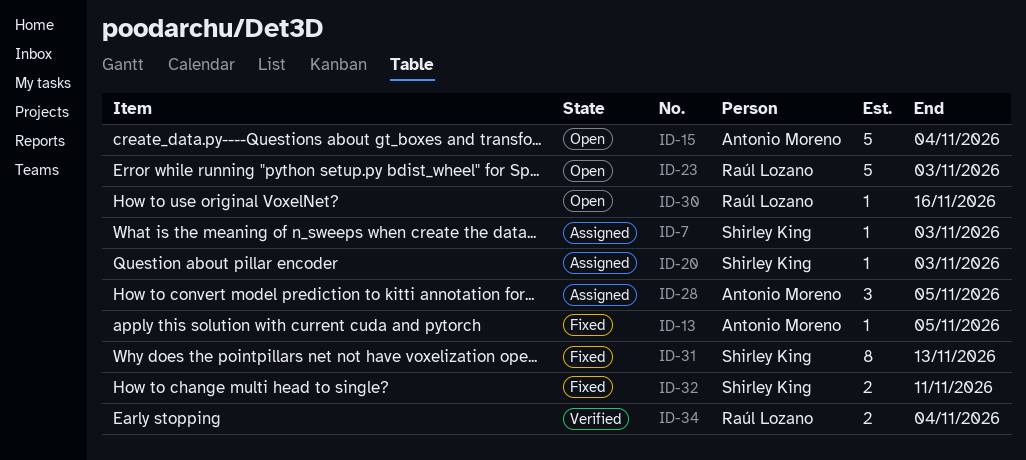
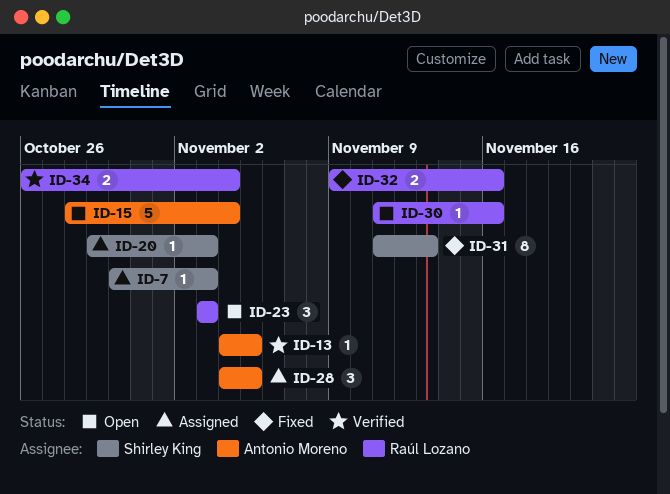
ID-13, status: Fixed -> Verified
ID-23, estimate: 5 -> 3
ID-32, owner: Shirley King -> Raúl Lozano
ID-32, due: Nov 11 -> Nov 16

